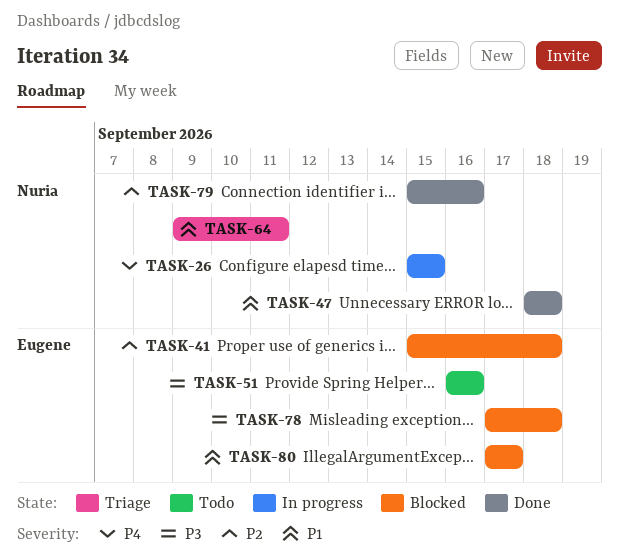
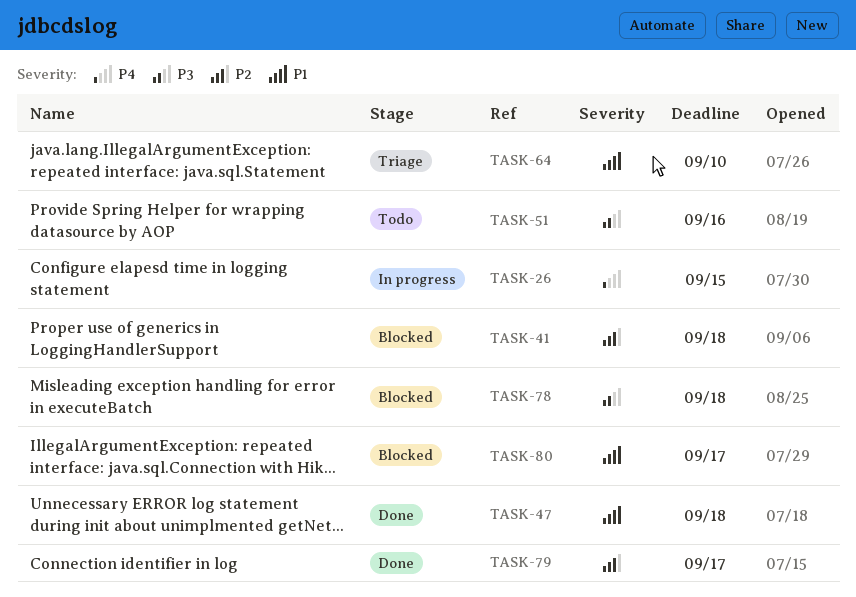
TASK-64, due: Sep 11 -> Sep 10
TASK-79, due: Sep 16 -> Sep 17

